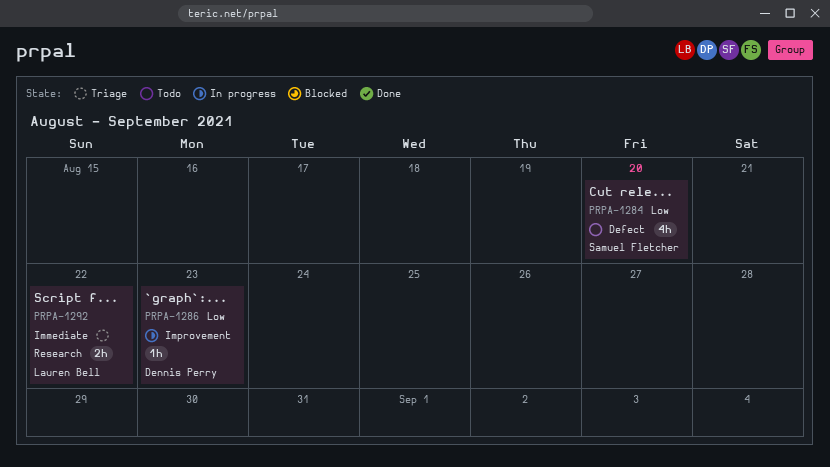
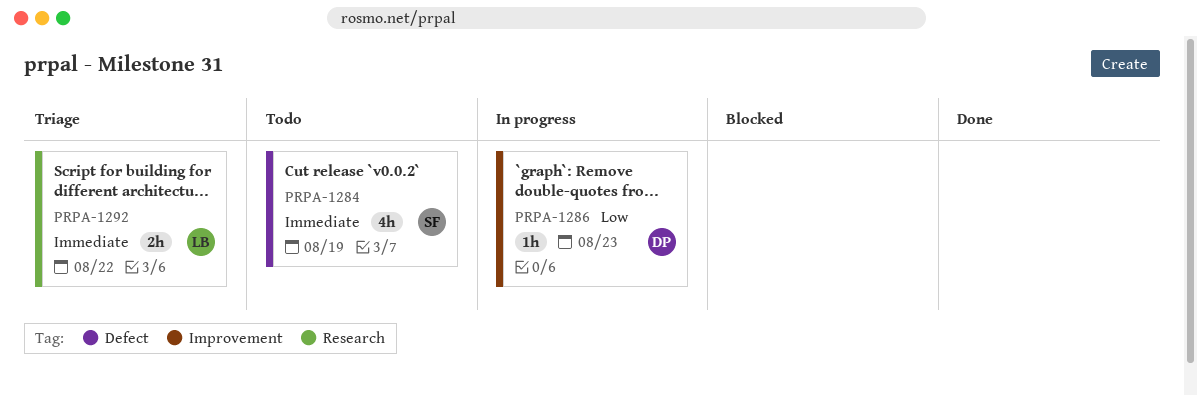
PRPA-1284, priority: Low -> Immediate
PRPA-1284, due: Aug 20 -> Aug 19

